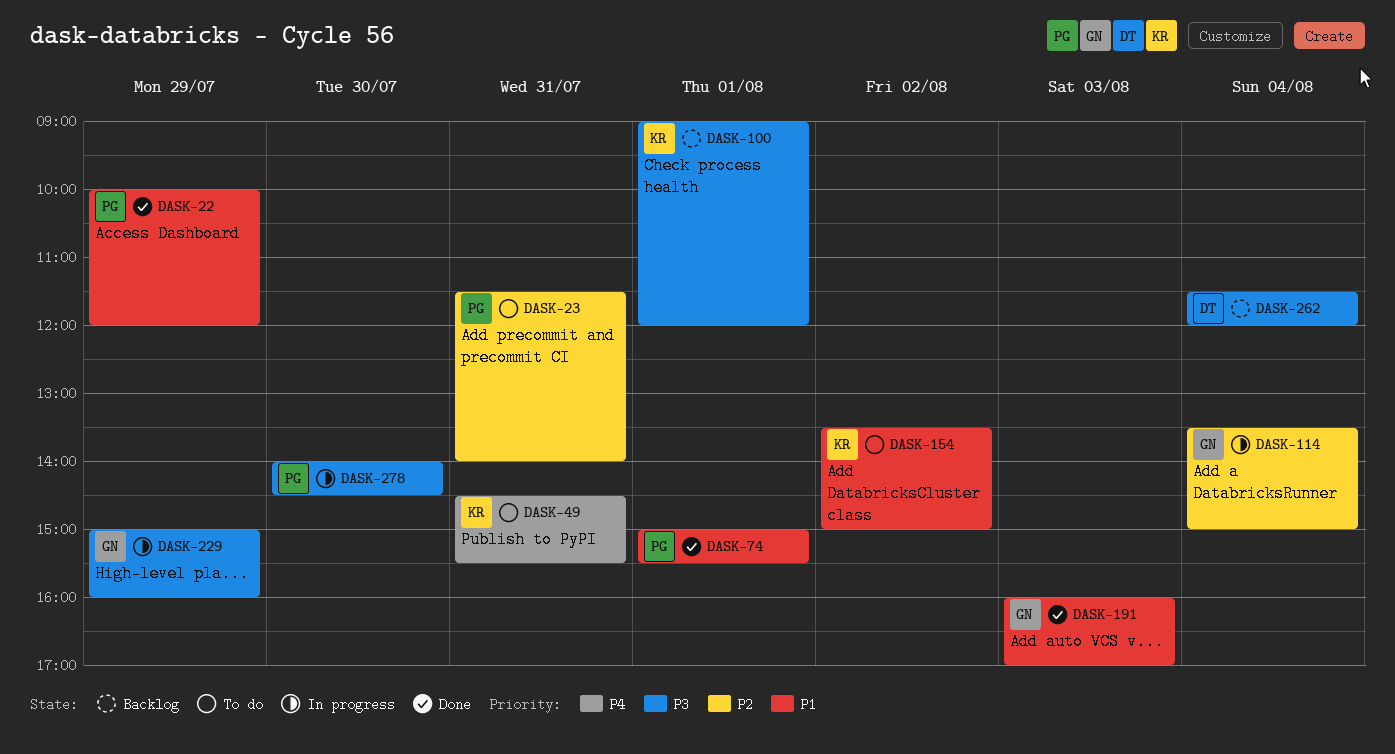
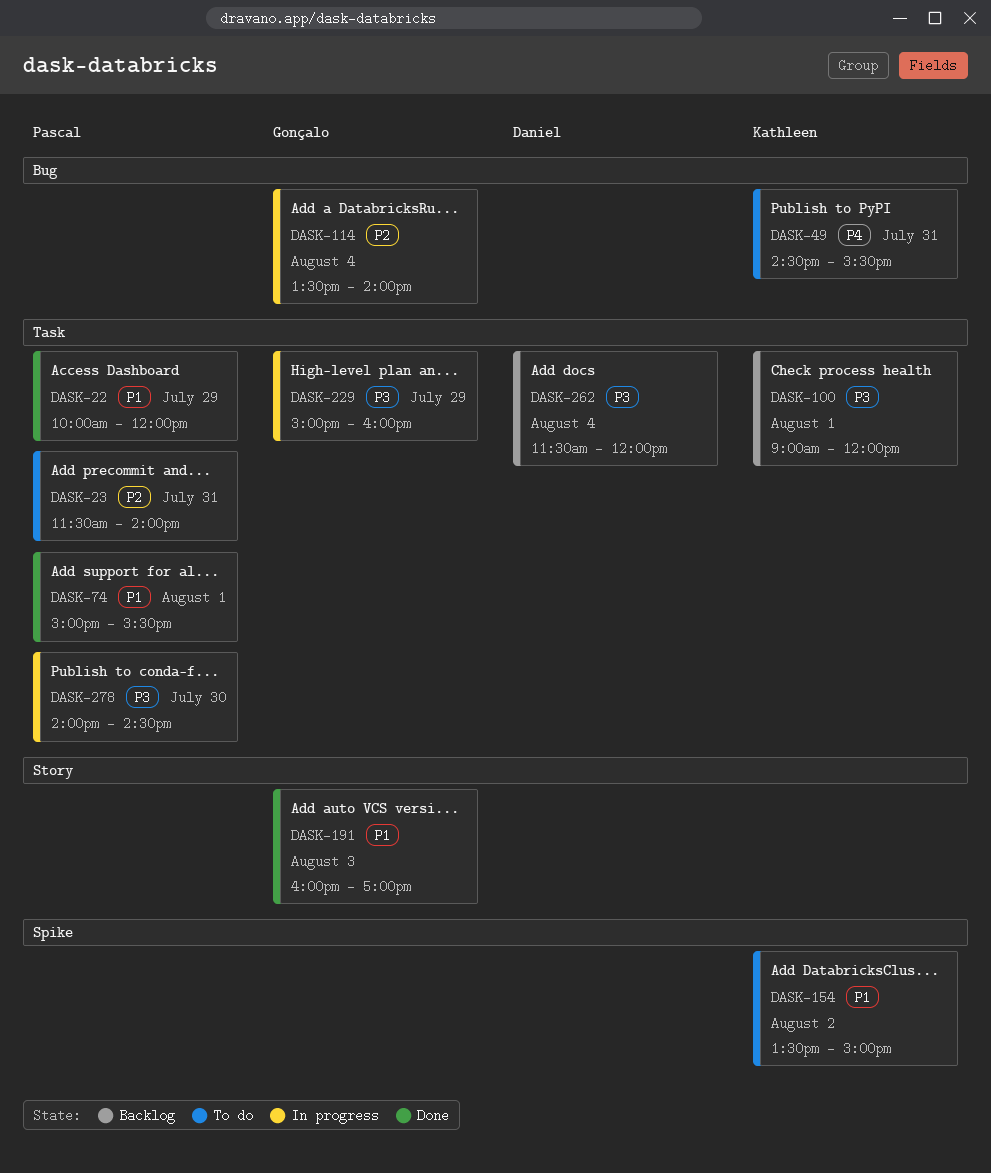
DASK-114, ends: 15:00 -> 14:00

